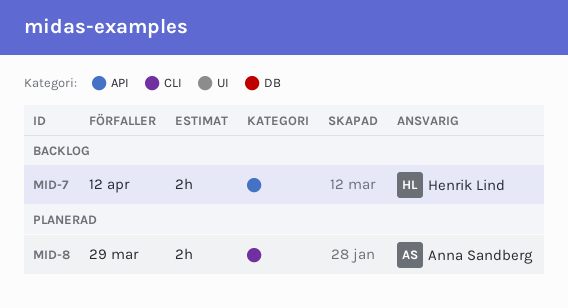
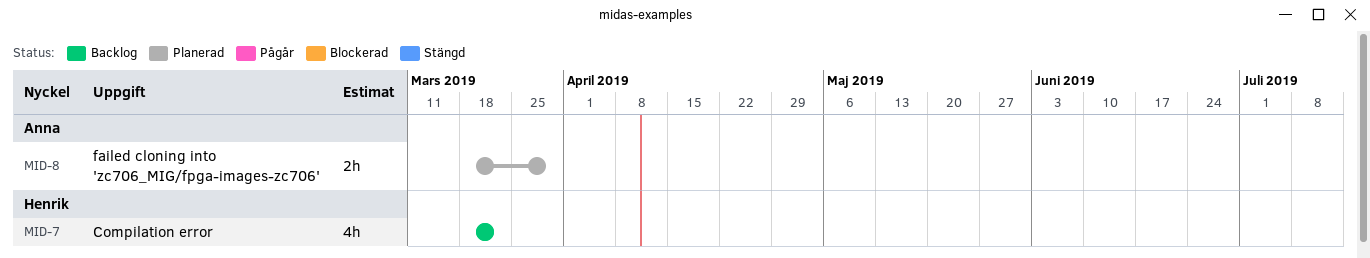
MID-7, estimate: 2h -> 4h
MID-7, due: Apr 12 -> Mar 22

